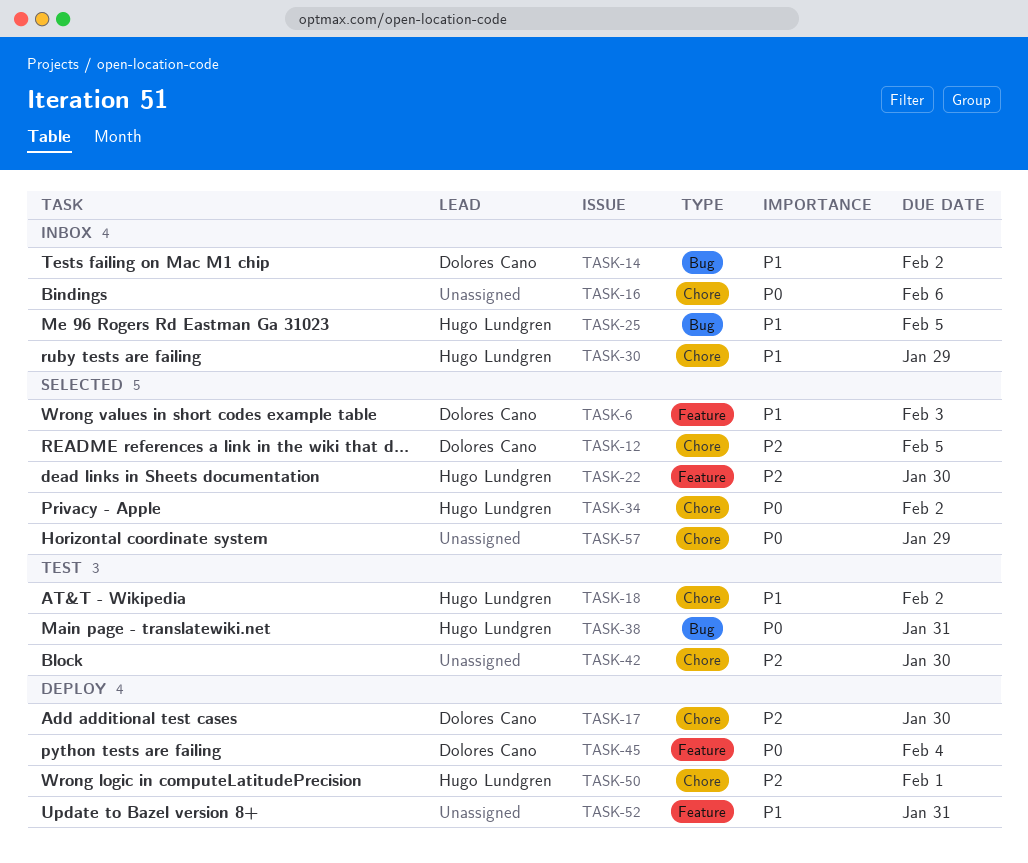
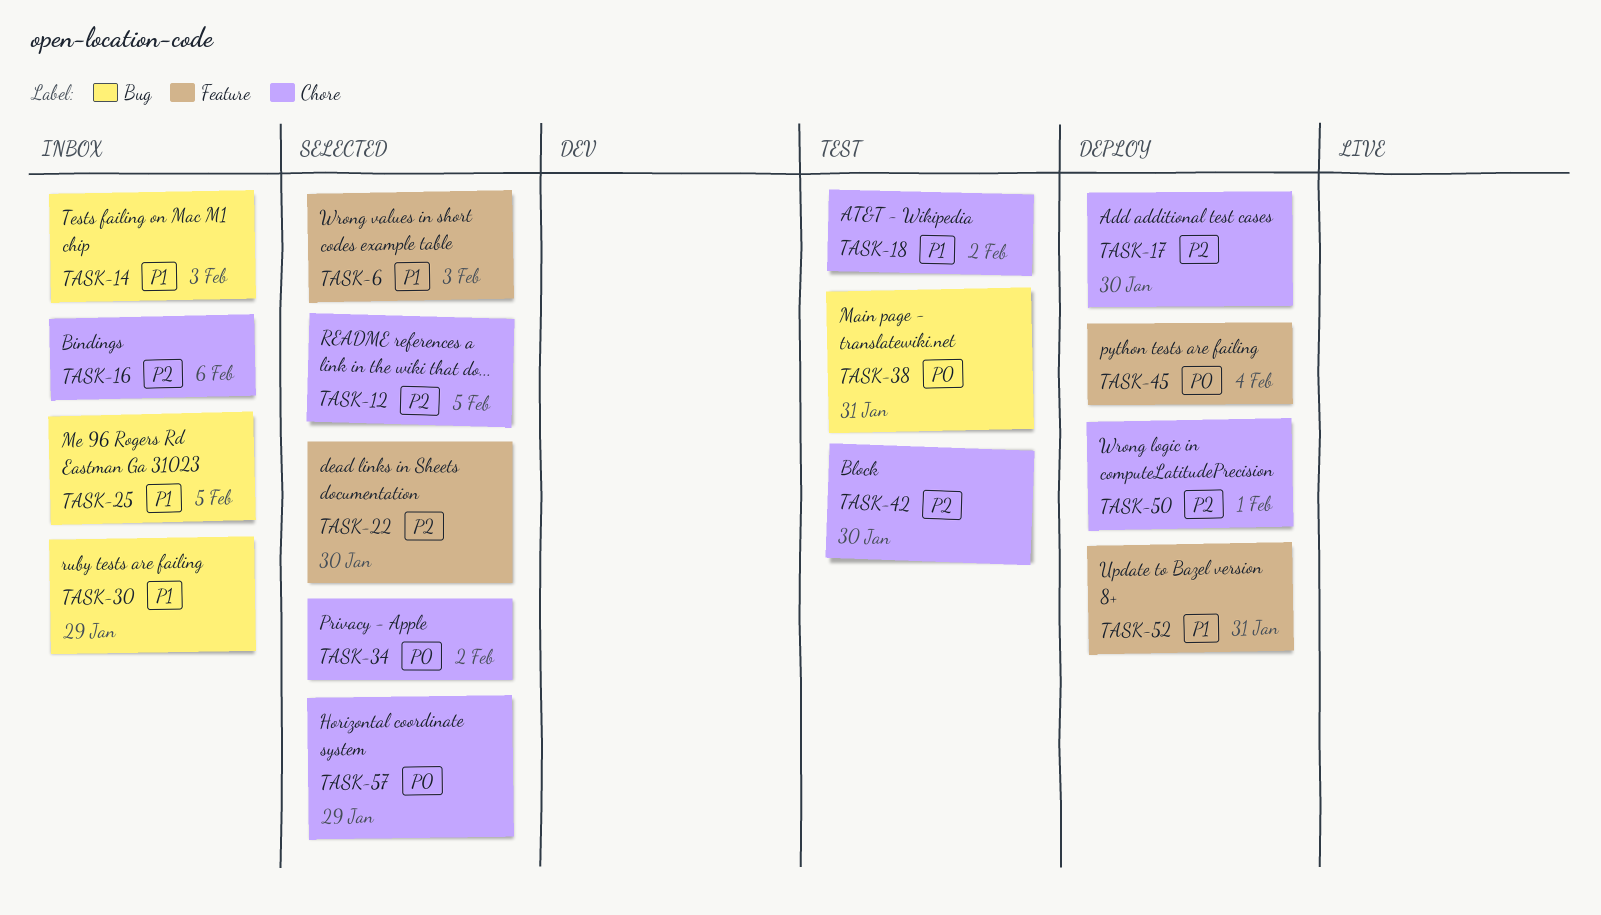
TASK-14, due: Feb 2 -> Feb 3
TASK-16, priority: P0 -> P2
TASK-30, label: Chore -> Bug

